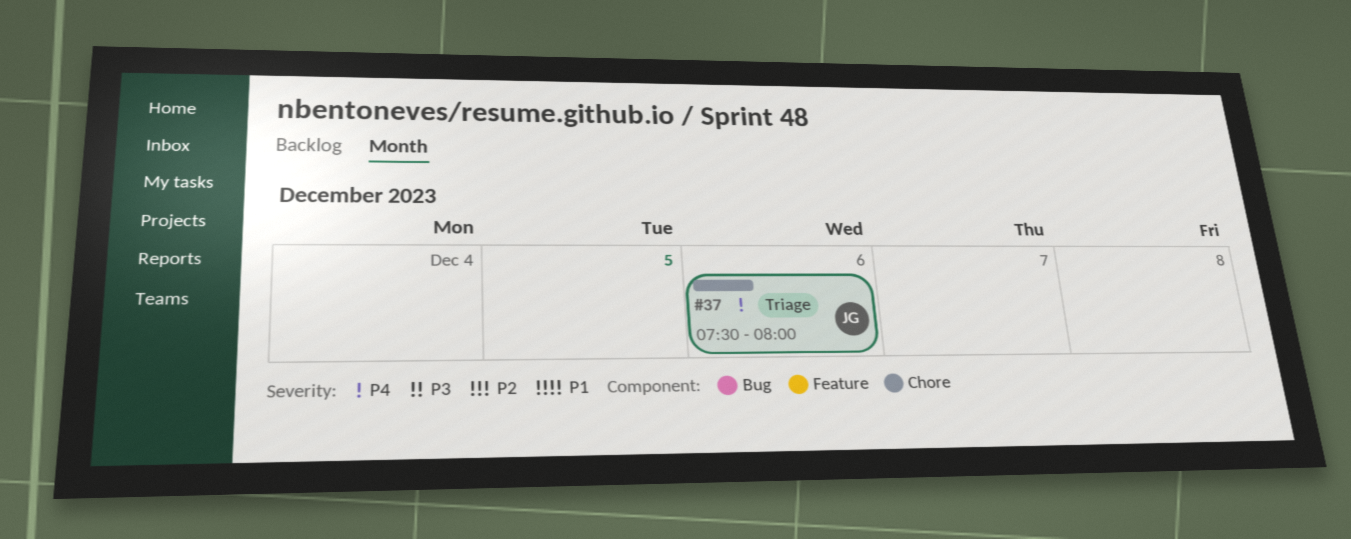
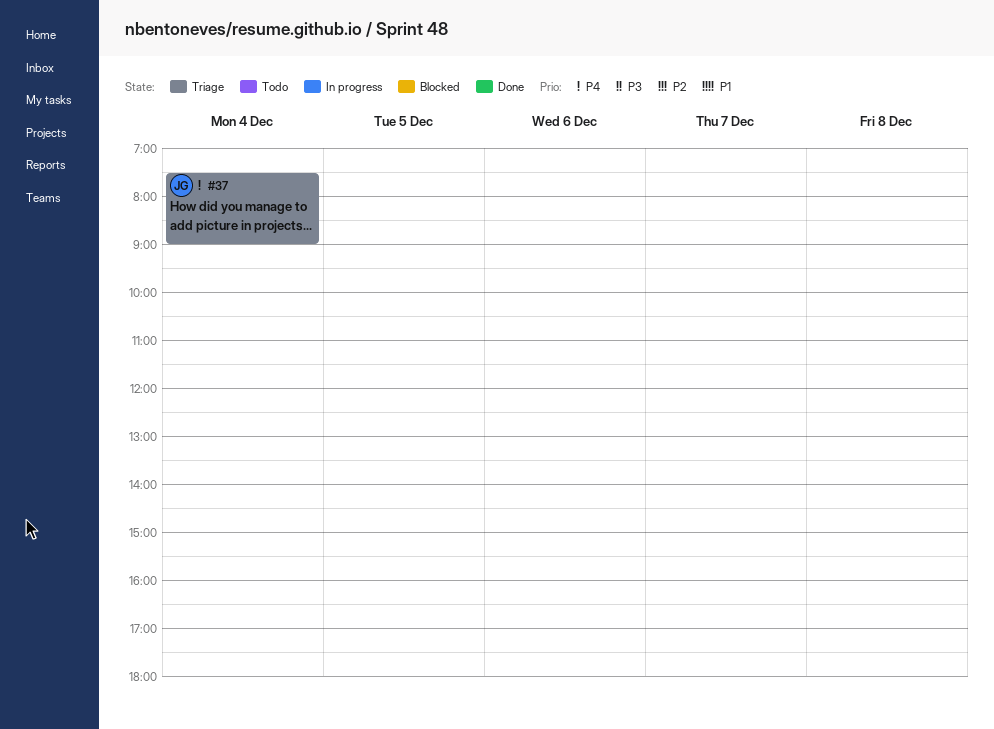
#37, day: Dec 6 -> Dec 4
#37, ends: 08:00 -> 09:00

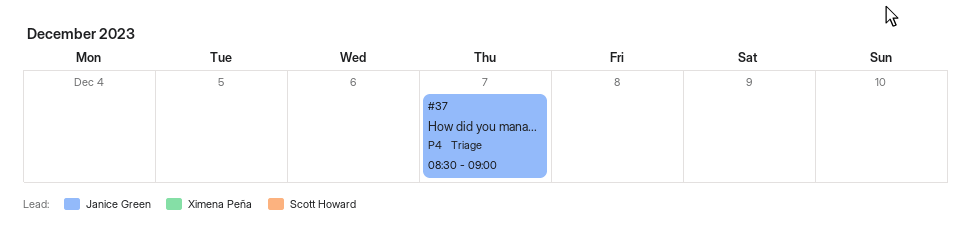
#37, day: Dec 4 -> Dec 7
#37, begins: 07:30 -> 08:30

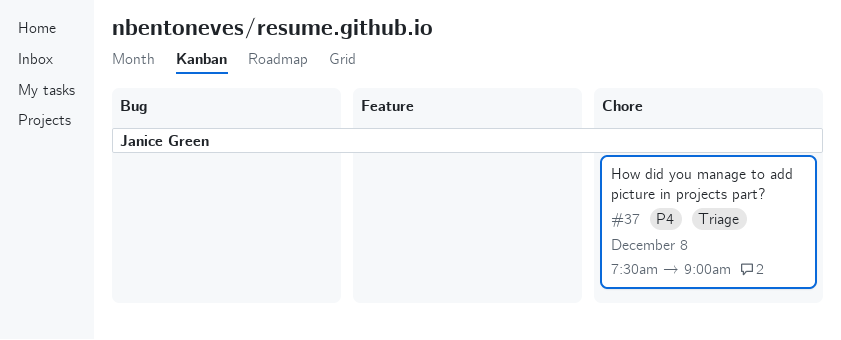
#37, day: Dec 7 -> Dec 8
#37, begins: 08:30 -> 07:30

